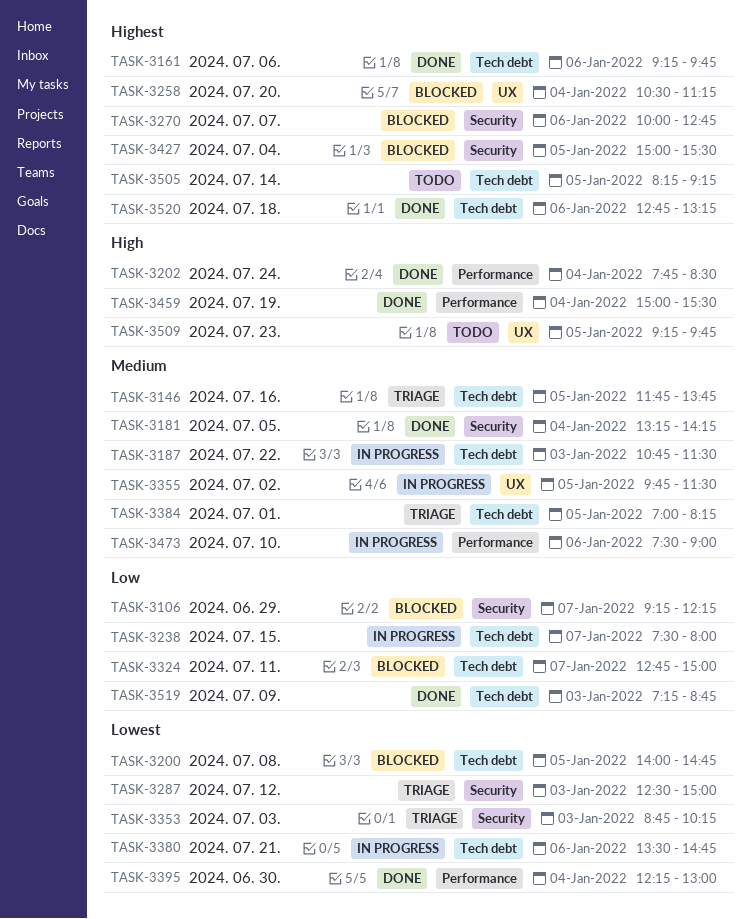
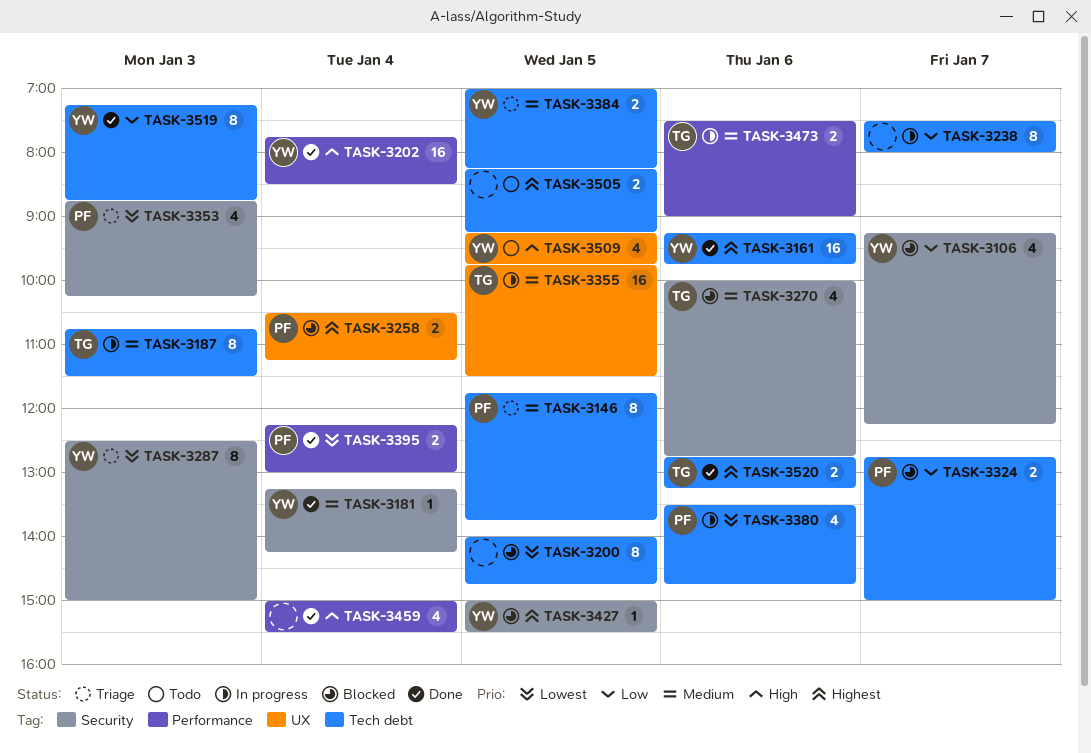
TASK-3270, priority: Highest -> Medium

